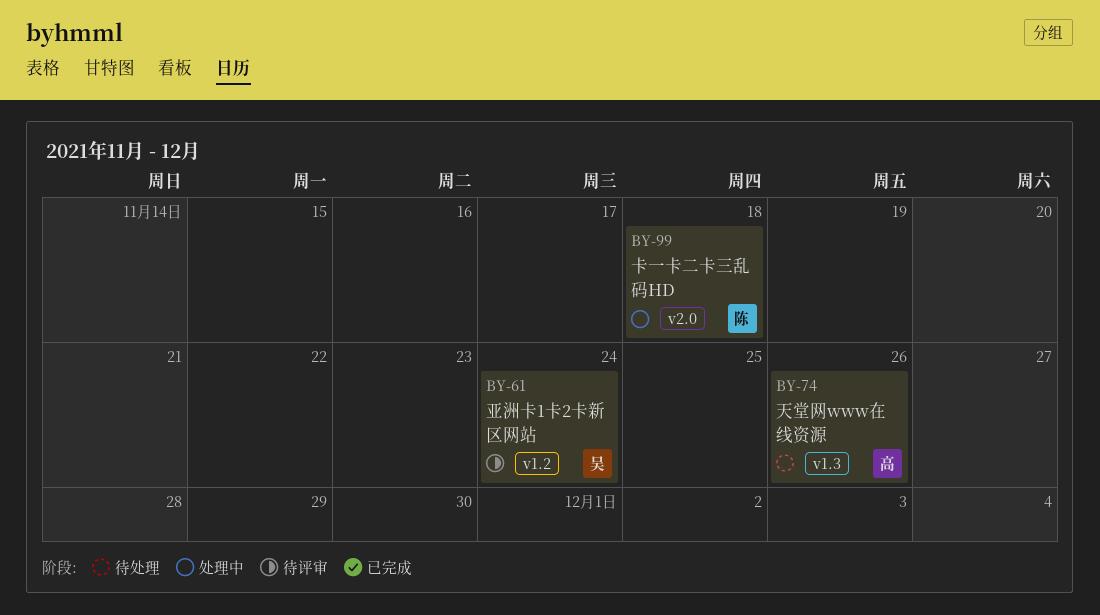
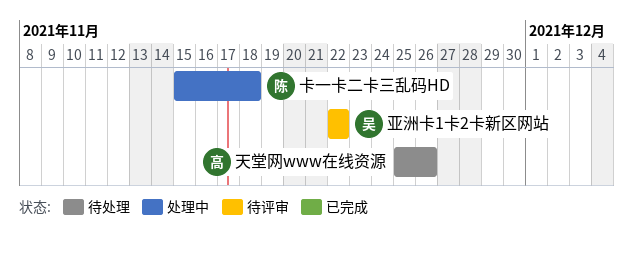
亚洲卡1卡2卡新区网站, due: Nov 24 -> Nov 22

